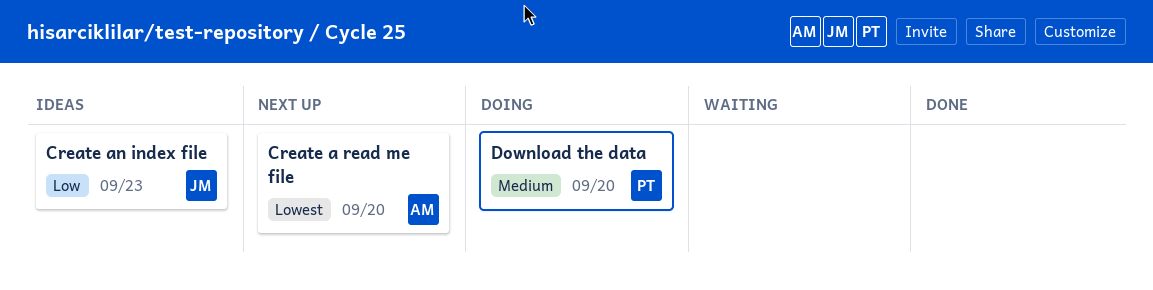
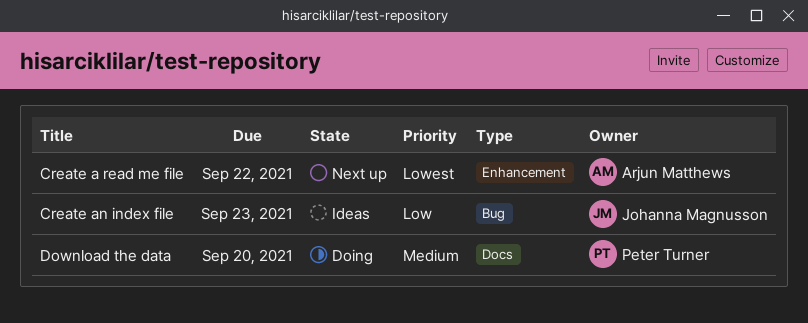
Create a read me file, due: Sep 20 -> Sep 22

